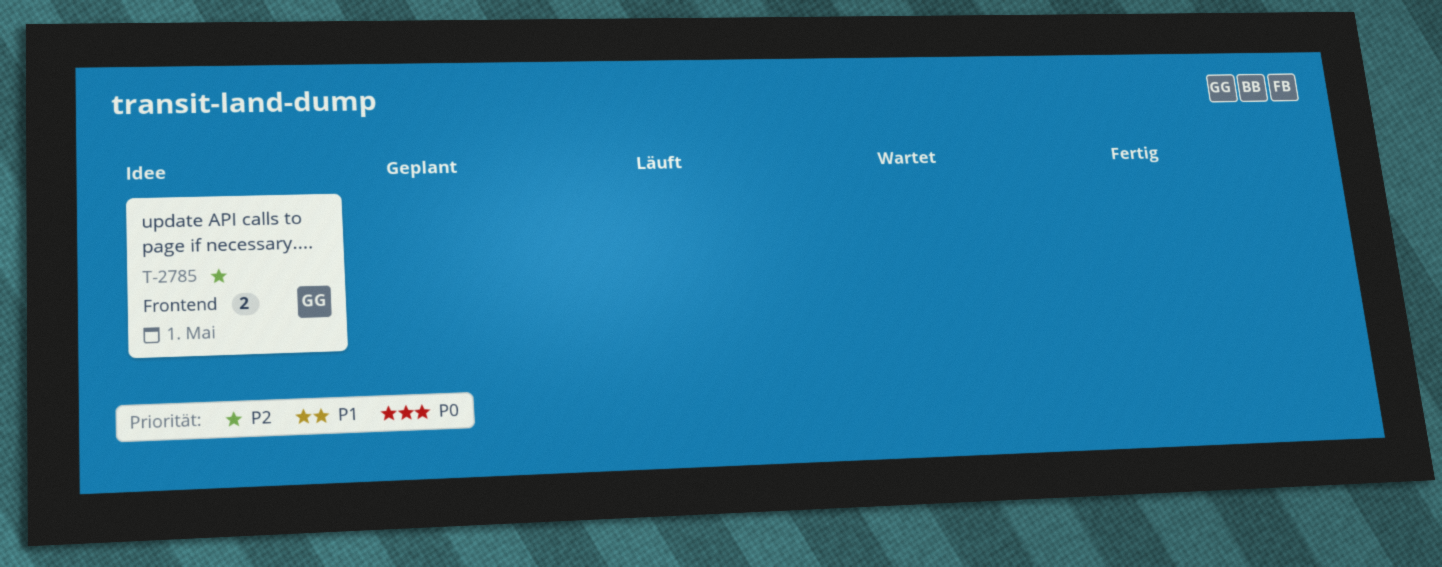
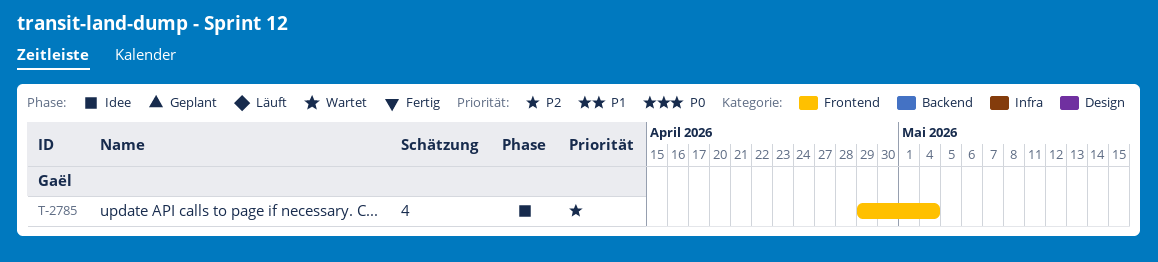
T-2785, estimate: 2 -> 4
T-2785, due: May 1 -> May 4

